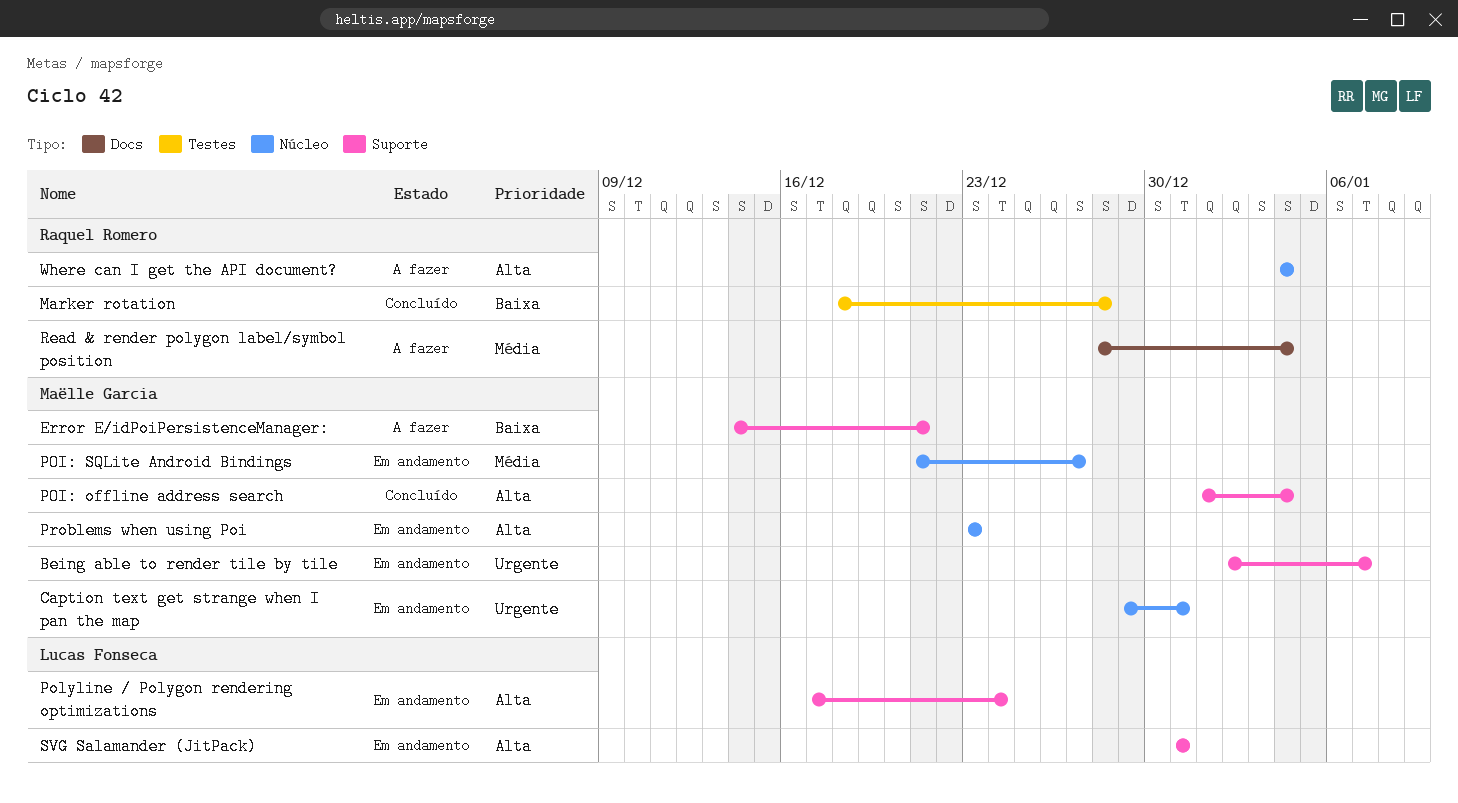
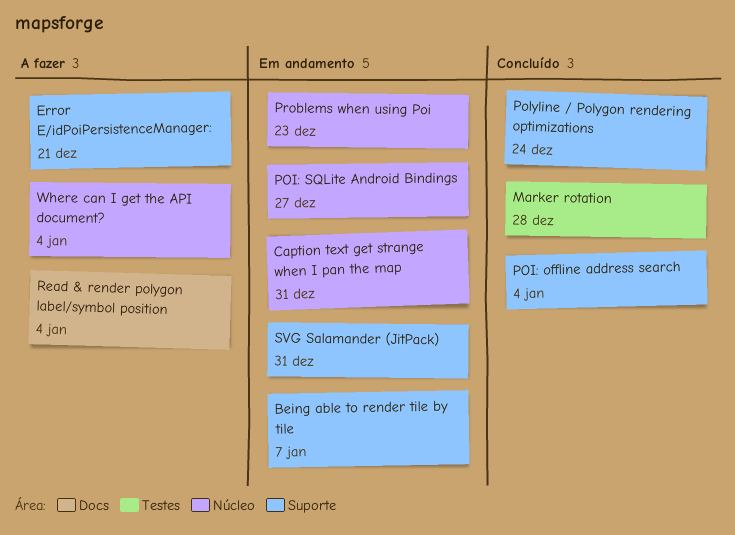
Polyline / Polygon rendering optimizations, status: Em andamento -> Concluído

